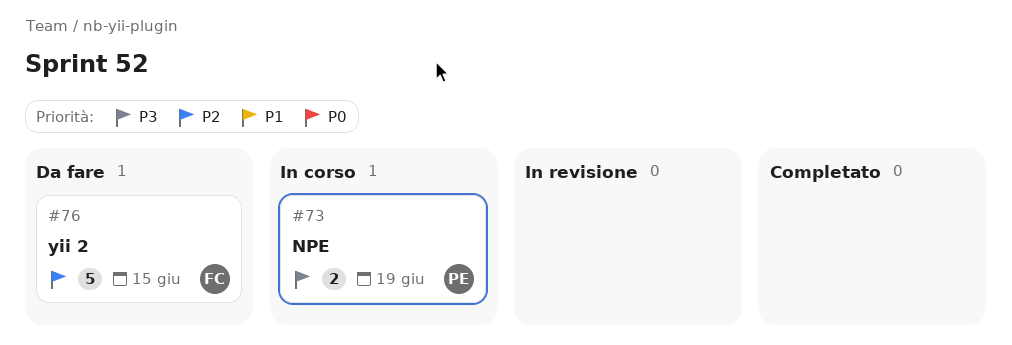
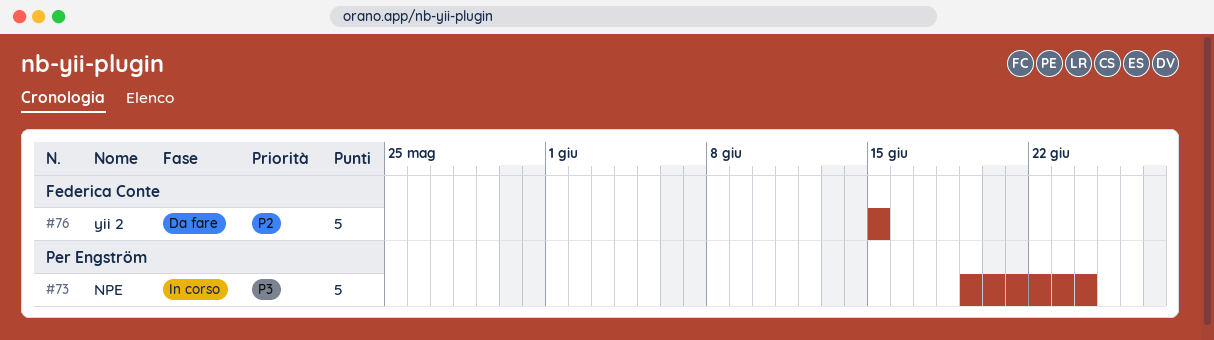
#73, estimate: 2 -> 5
#73, due: Jun 19 -> Jun 24

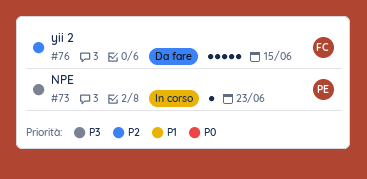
#73, estimate: 5 -> 1
#73, due: Jun 24 -> Jun 23

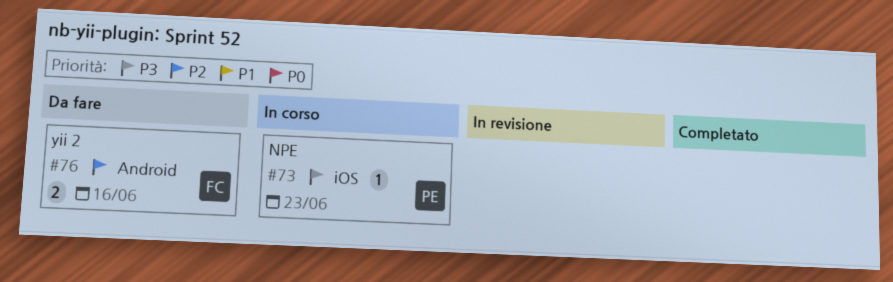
#76, estimate: 5 -> 2
#76, due: Jun 15 -> Jun 16

